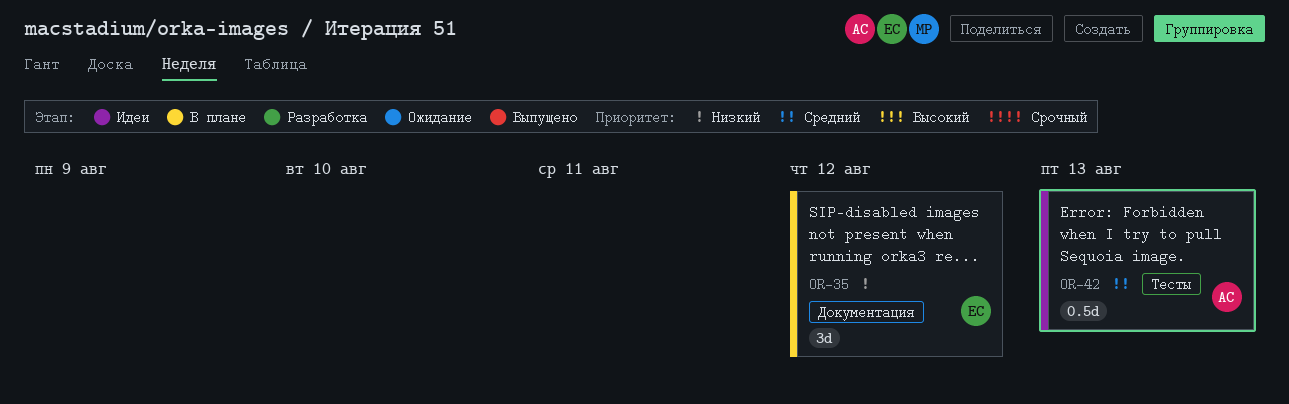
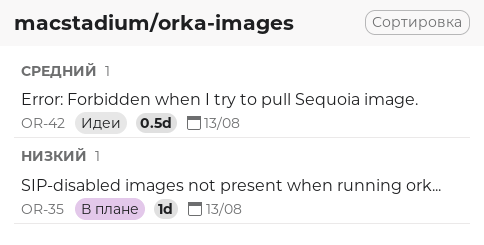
OR-35, estimate: 3d -> 1d
OR-35, due: Aug 12 -> Aug 13

